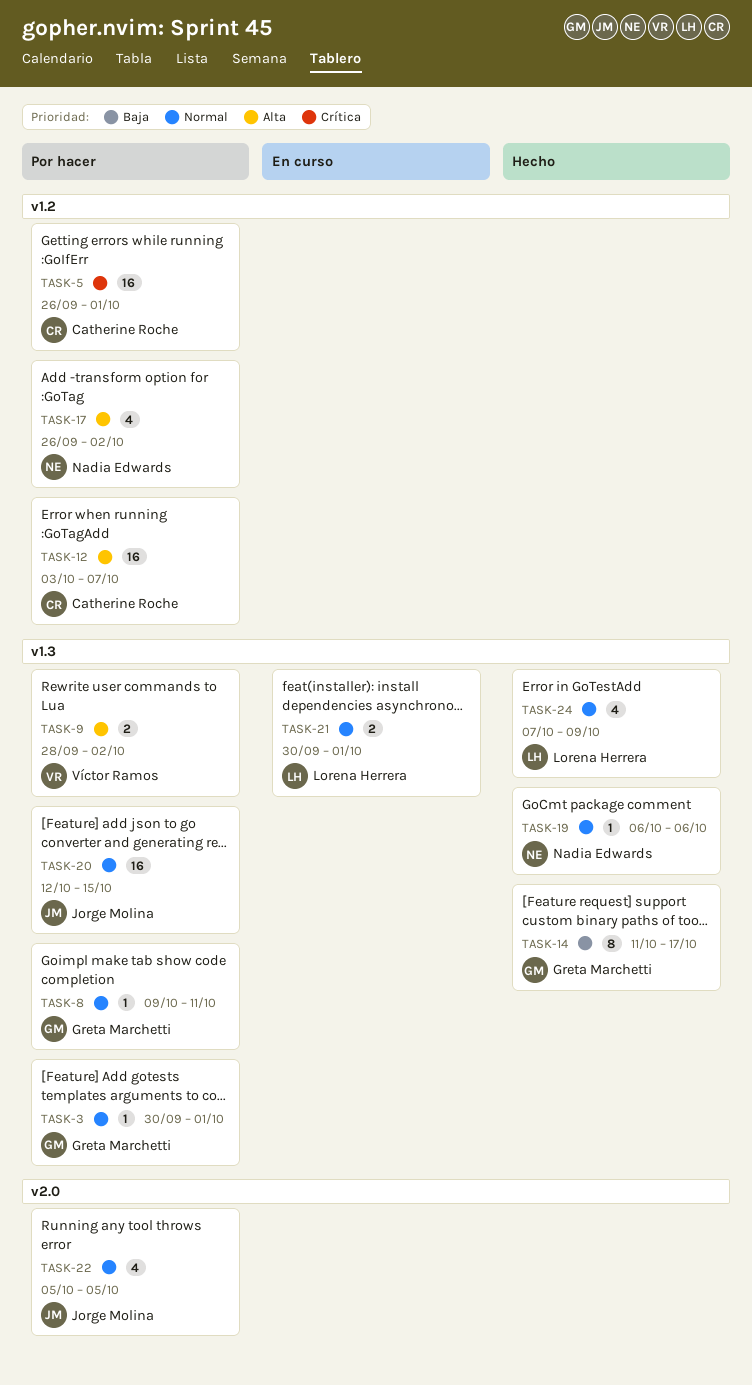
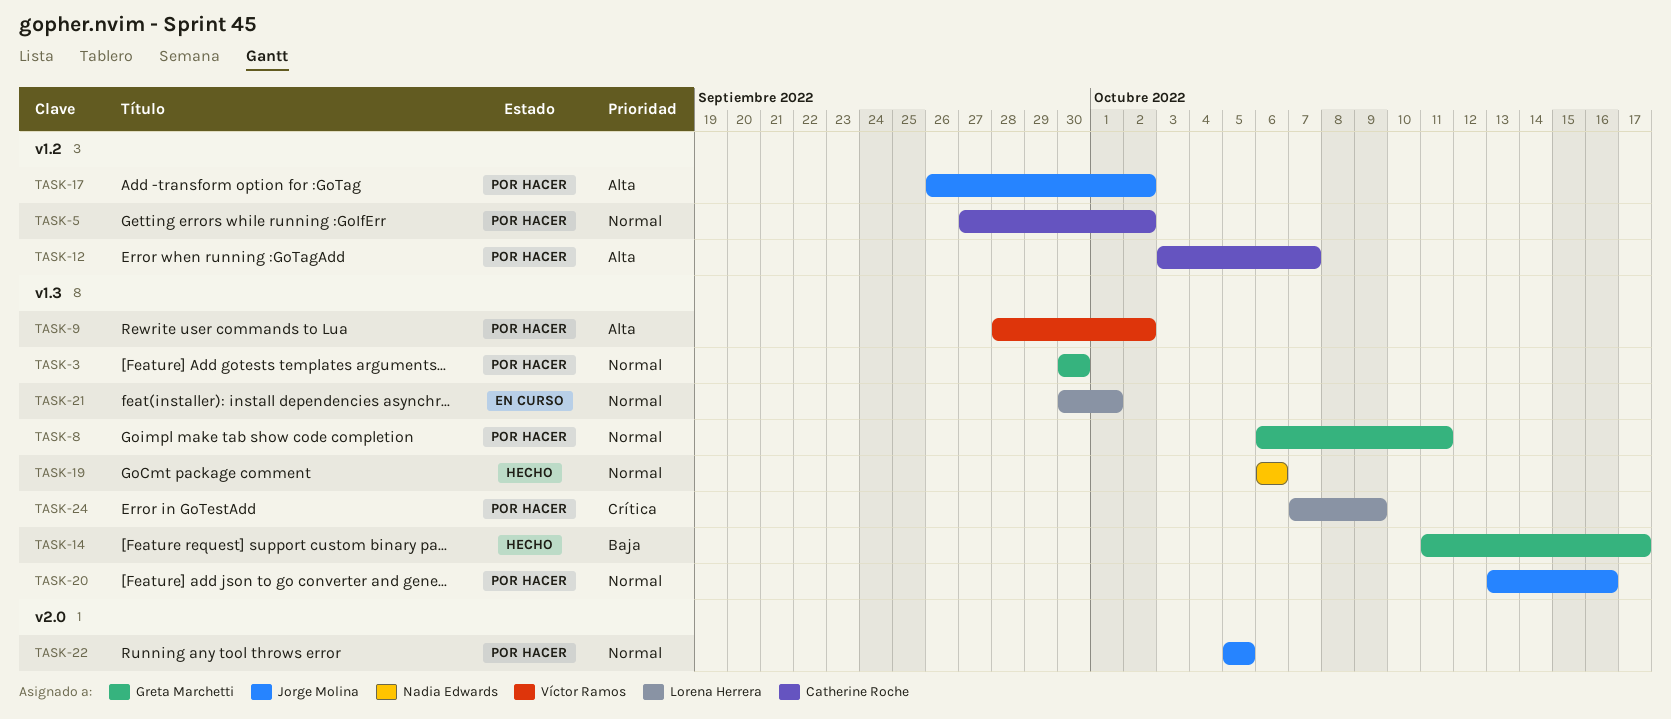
TASK-3, due: Oct 1 -> Sep 30
TASK-5, priority: Crítica -> Normal
TASK-5, start: Sep 26 -> Sep 27
TASK-5, due: Oct 1 -> Oct 2
TASK-8, start: Oct 9 -> Oct 6
TASK-17, owner: Nadia Edwards -> Jorge Molina
TASK-20, start: Oct 12 -> Oct 13
TASK-20, due: Oct 15 -> Oct 16
TASK-24, status: Hecho -> Por hacer
TASK-24, priority: Normal -> Crítica

